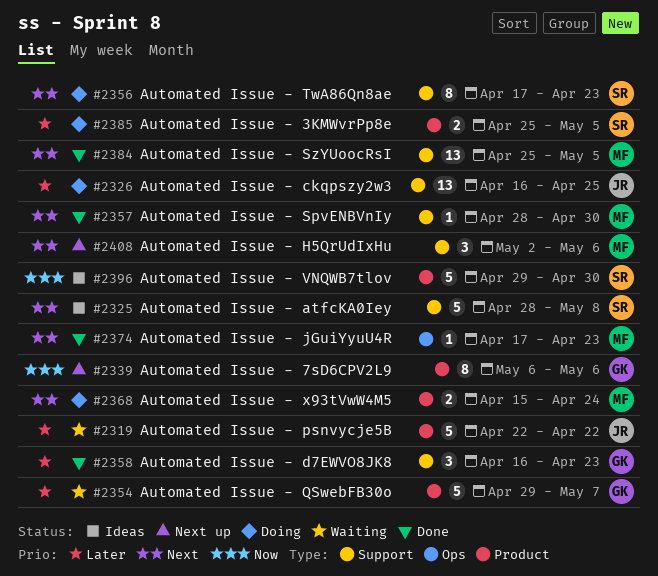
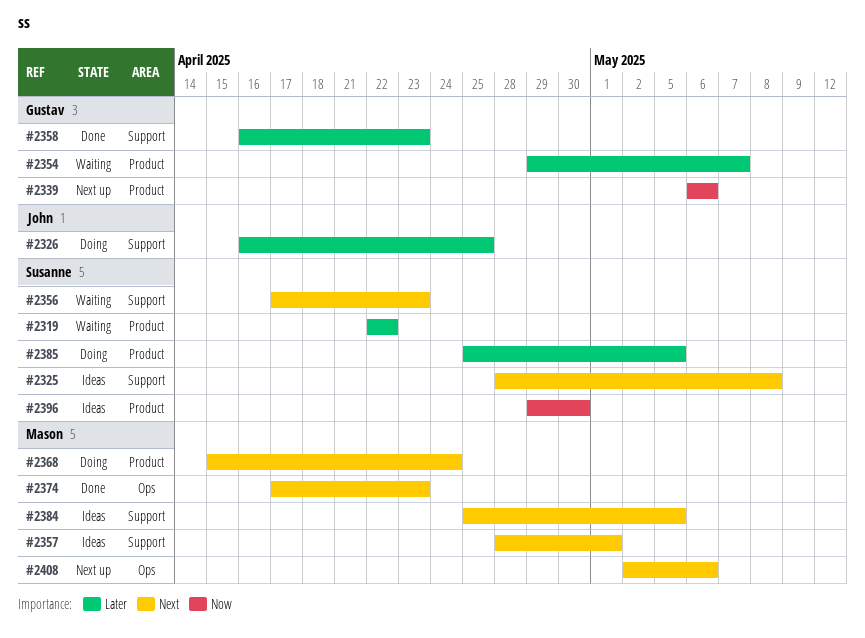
#2319, owner: John -> Susanne
#2356, status: Doing -> Waiting
#2357, status: Done -> Ideas
#2357, due: Apr 30 -> May 1
#2384, status: Done -> Ideas
#2408, label: Support -> Ops

